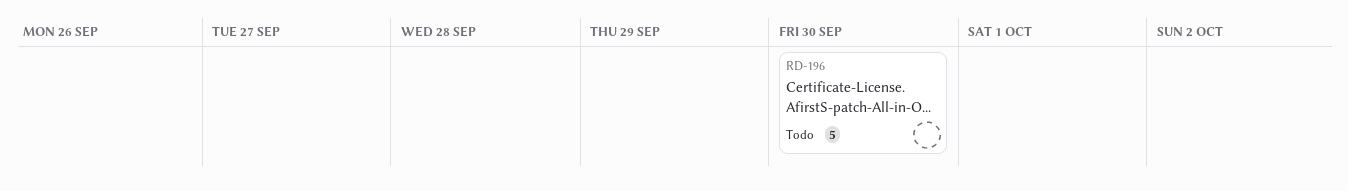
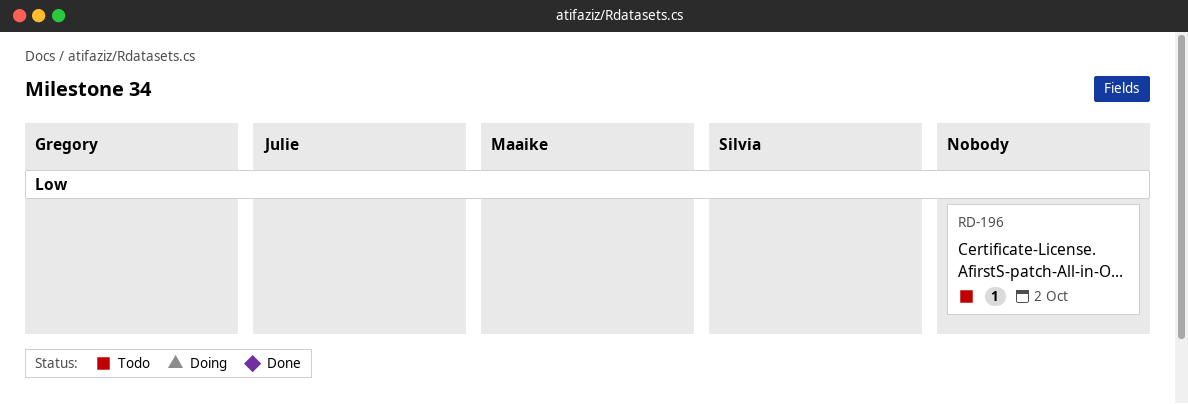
RD-196, estimate: 5 -> 1
RD-196, due: Sep 30 -> Oct 2

